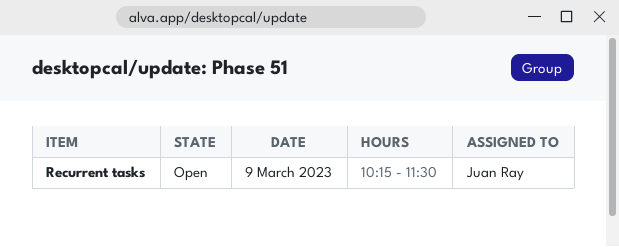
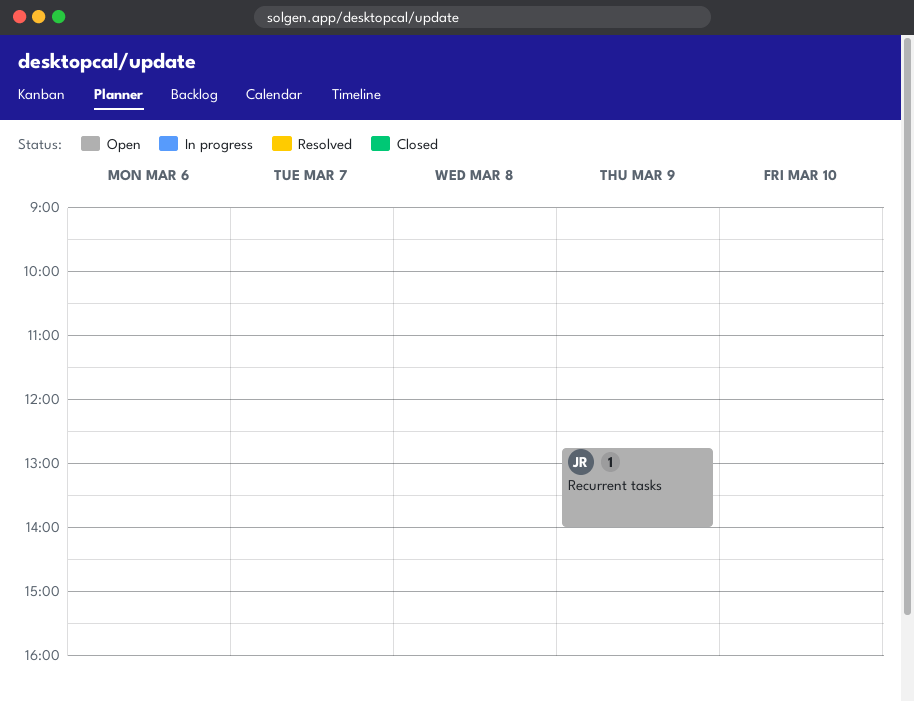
Recurrent tasks, begins: 10:15 -> 12:45
Recurrent tasks, ends: 11:30 -> 14:00

